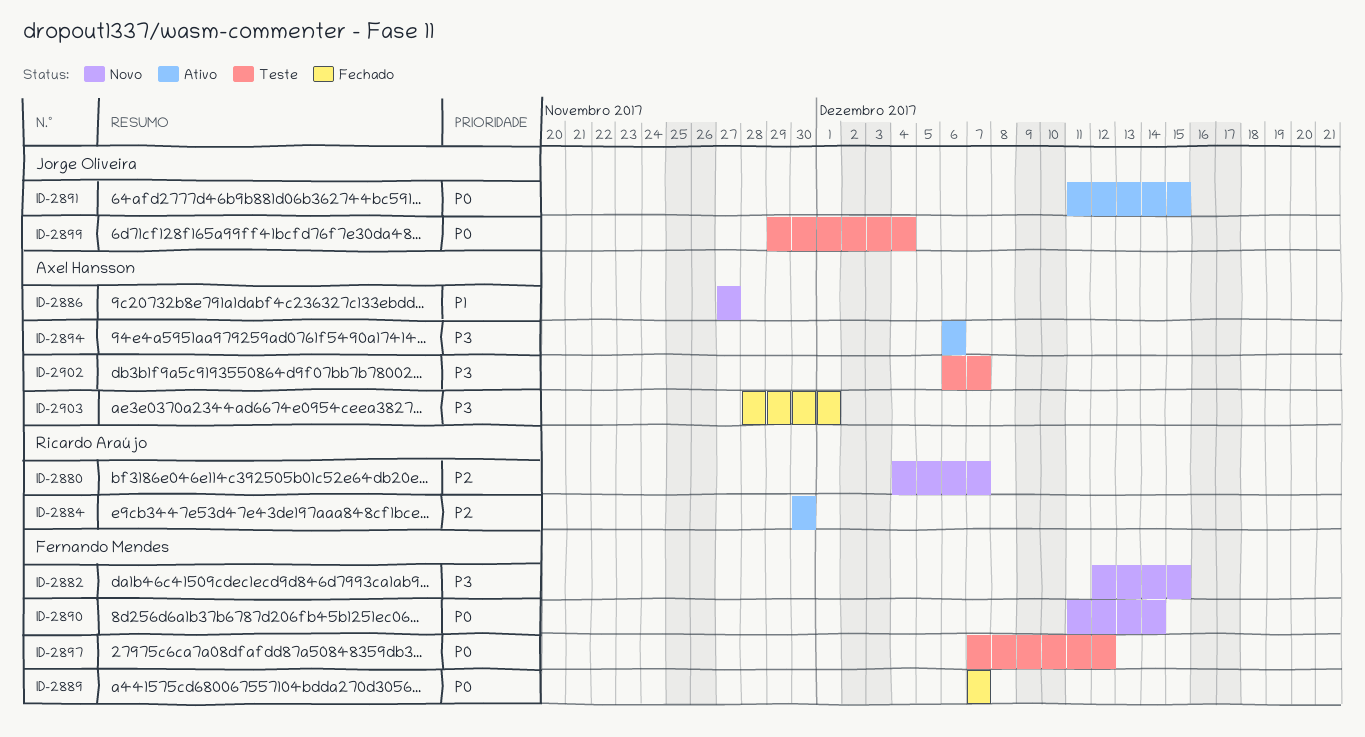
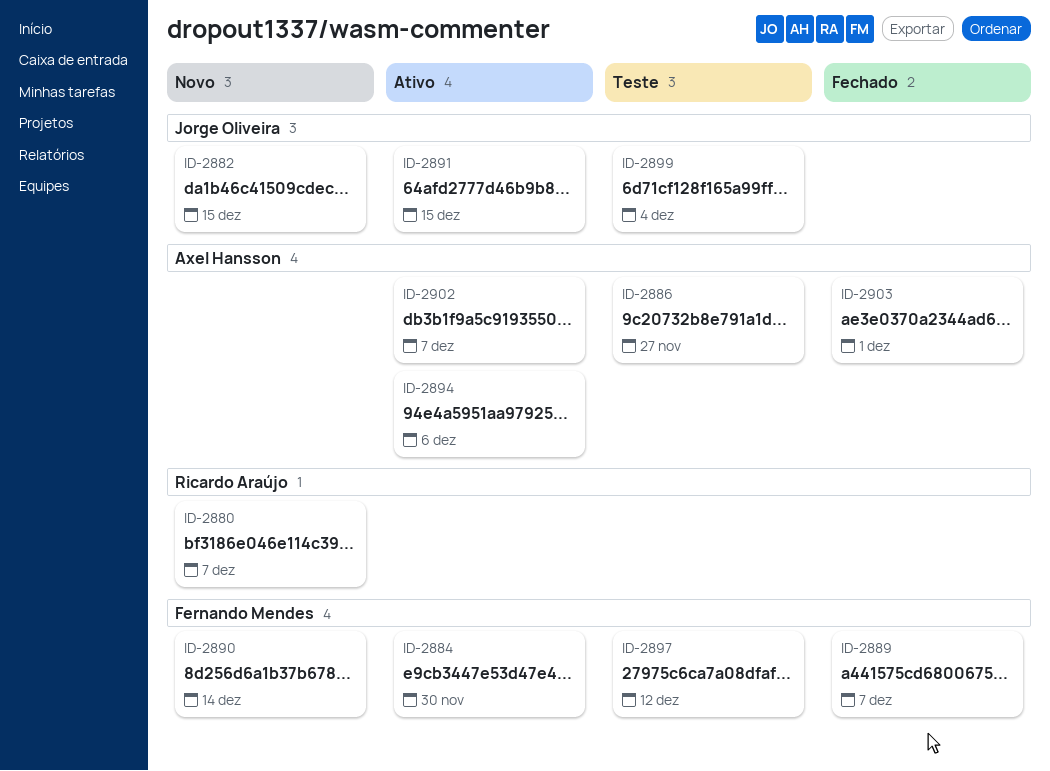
ID-2882, owner: Fernando Mendes -> Jorge Oliveira
ID-2884, owner: Ricardo Araújo -> Fernando Mendes
ID-2886, status: Novo -> Teste
ID-2902, status: Teste -> Ativo

